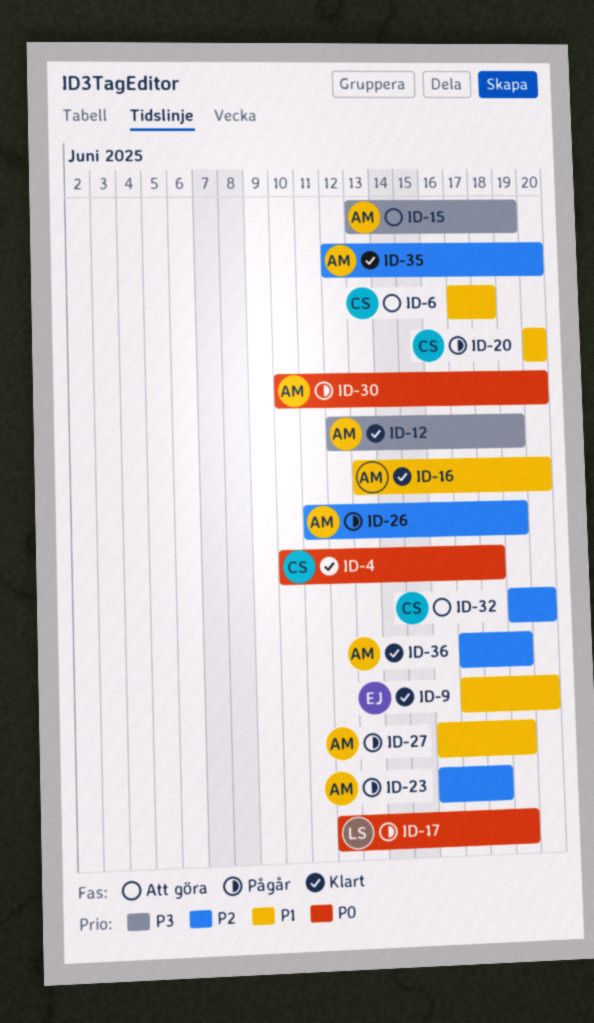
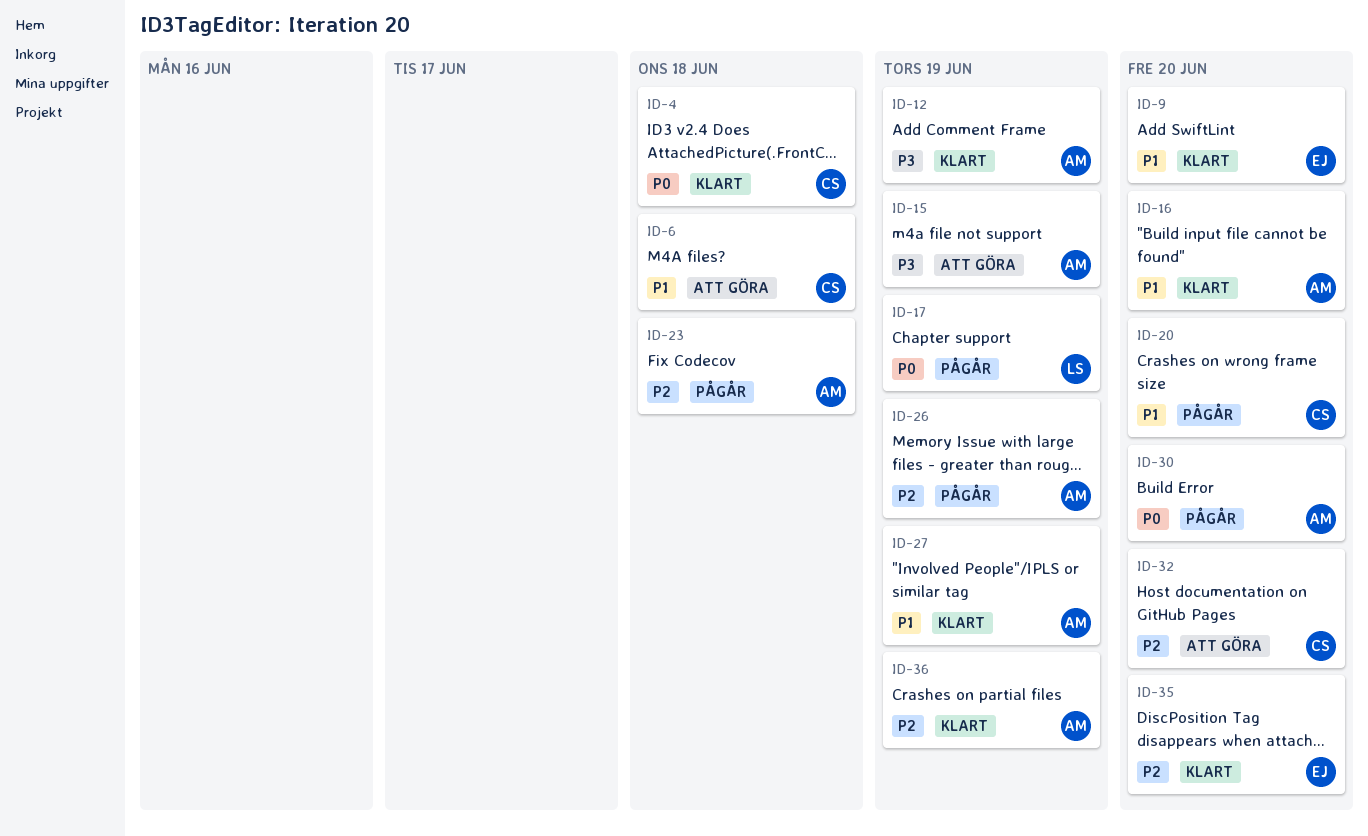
ID-27, status: Pågår -> Klart
ID-35, owner: AM -> EJ

